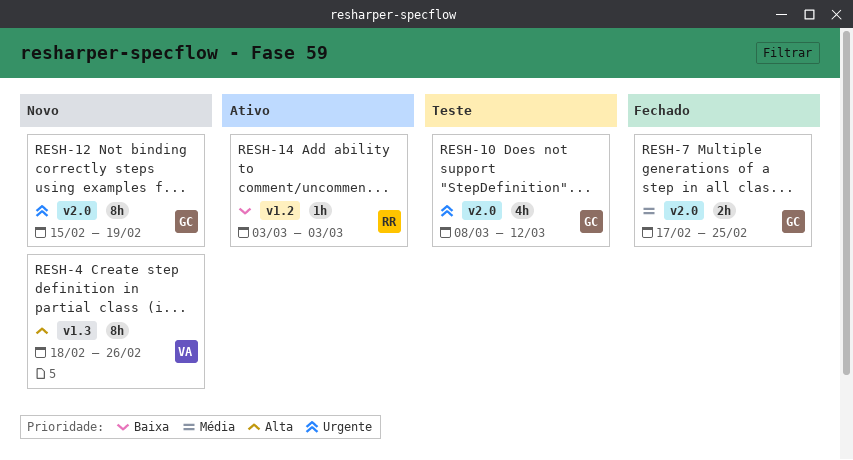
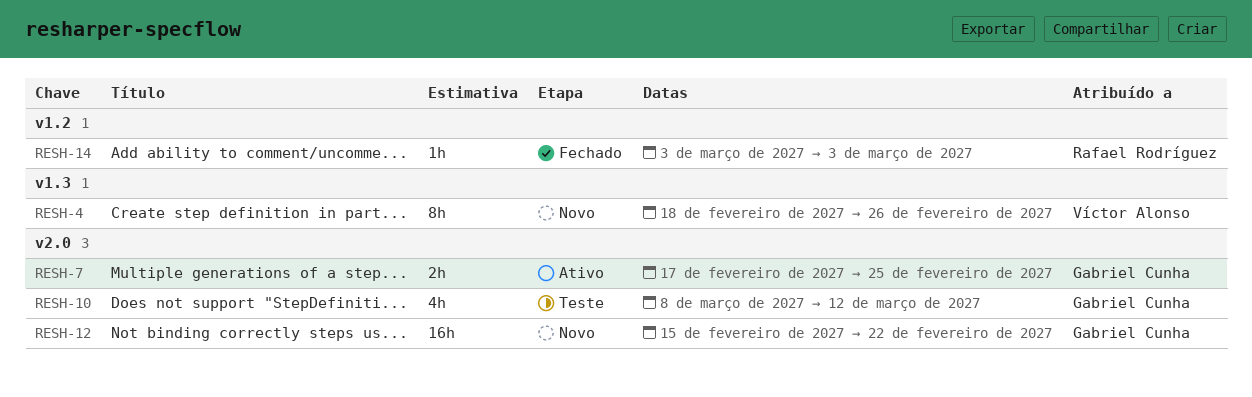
RESH-7, status: Fechado -> Ativo
RESH-12, estimate: 8h -> 16h
RESH-12, due: Feb 19 -> Feb 22
RESH-14, status: Ativo -> Fechado

